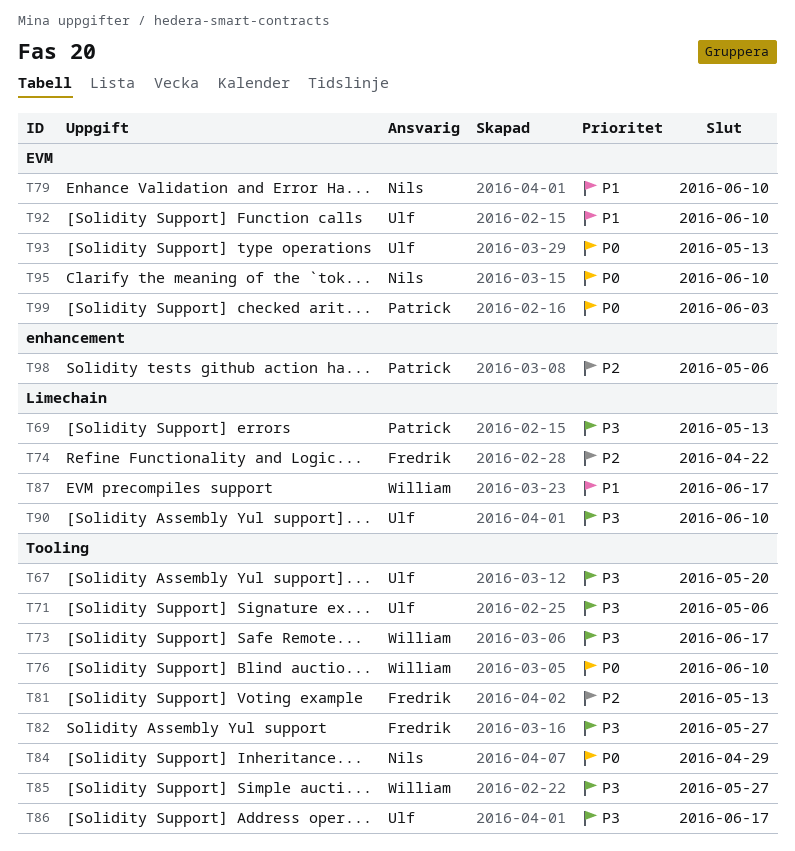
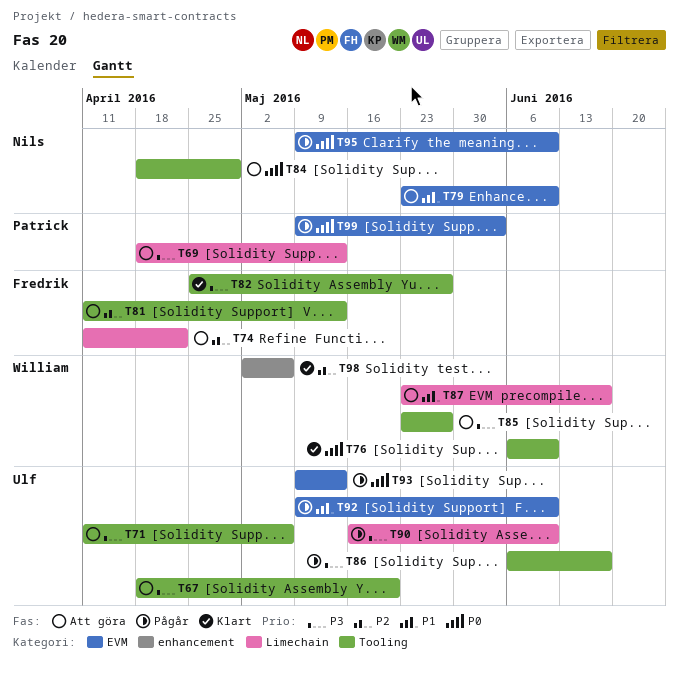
T73: present -> none
T98, owner: Patrick -> William

